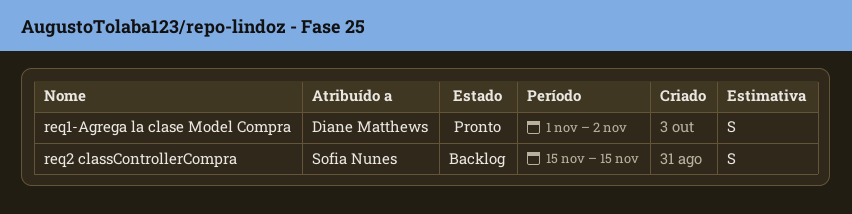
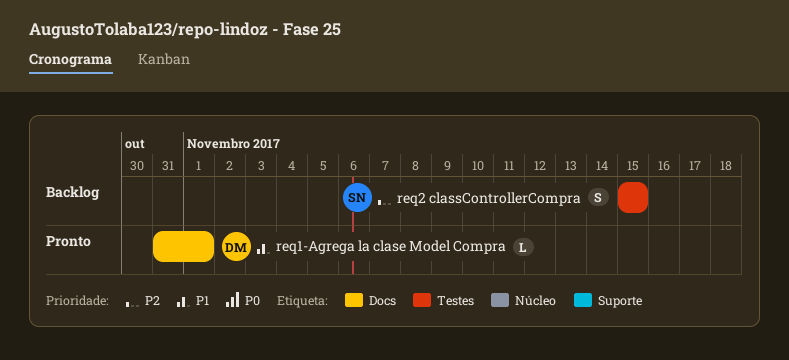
req1-Agrega la clase Model Compra, estimate: S -> L
req1-Agrega la clase Model Compra, start: Nov 1 -> Oct 31
req1-Agrega la clase Model Compra, due: Nov 2 -> Nov 1

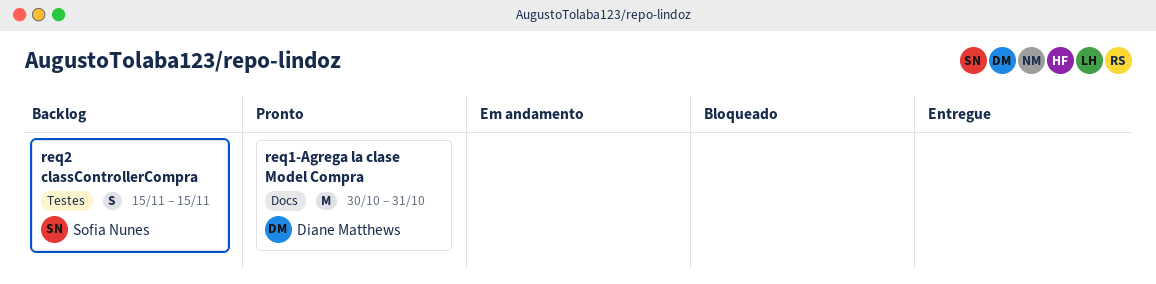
req1-Agrega la clase Model Compra, estimate: L -> M
req1-Agrega la clase Model Compra, start: Oct 31 -> Oct 30
req1-Agrega la clase Model Compra, due: Nov 1 -> Oct 31

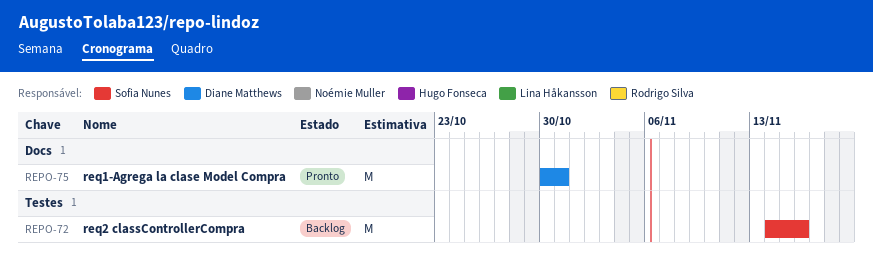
req2 classControllerCompra, estimate: S -> M
req2 classControllerCompra, start: Nov 15 -> Nov 14
req2 classControllerCompra, due: Nov 15 -> Nov 16

